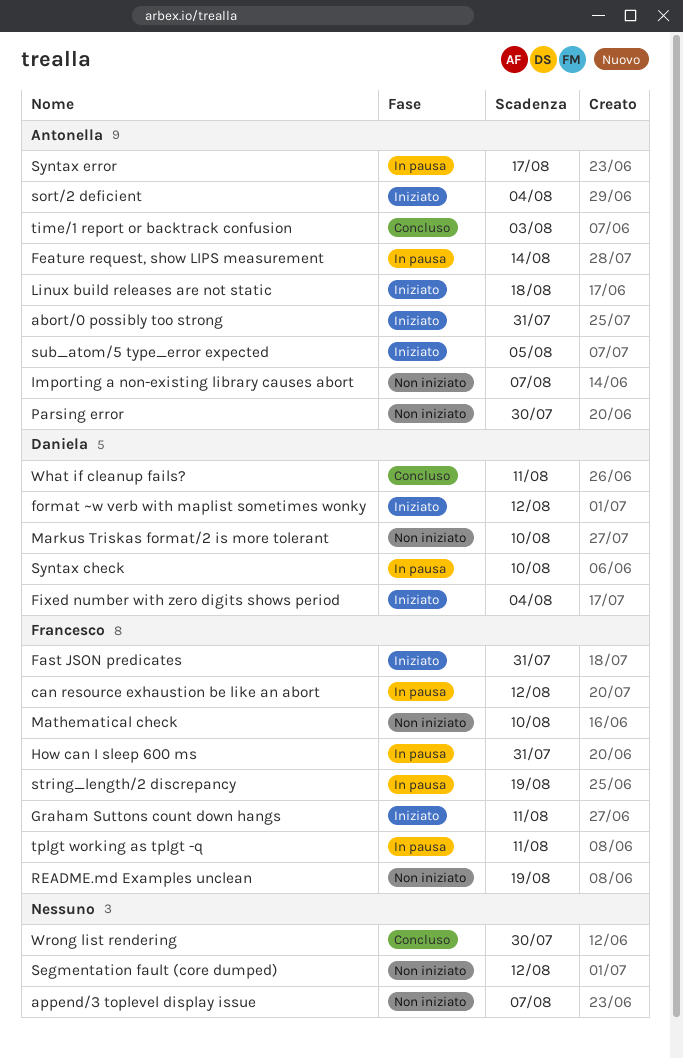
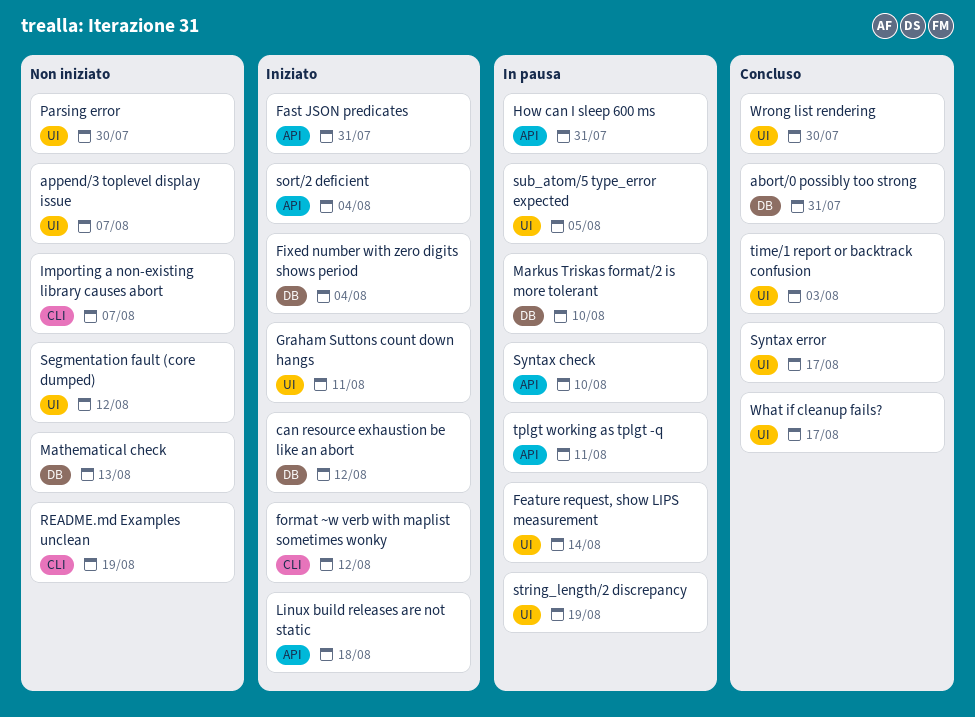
abort/0 possibly too strong, status: Iniziato -> Concluso
can resource exhaustion be like an abort, status: In pausa -> Iniziato
Markus Triskas format/2 is more tolerant, status: Non iniziato -> In pausa
Mathematical check, due: Aug 10 -> Aug 13
sub_atom/5 type_error expected, status: Iniziato -> In pausa
Syntax error, status: In pausa -> Concluso
What if cleanup fails?, due: Aug 11 -> Aug 17

